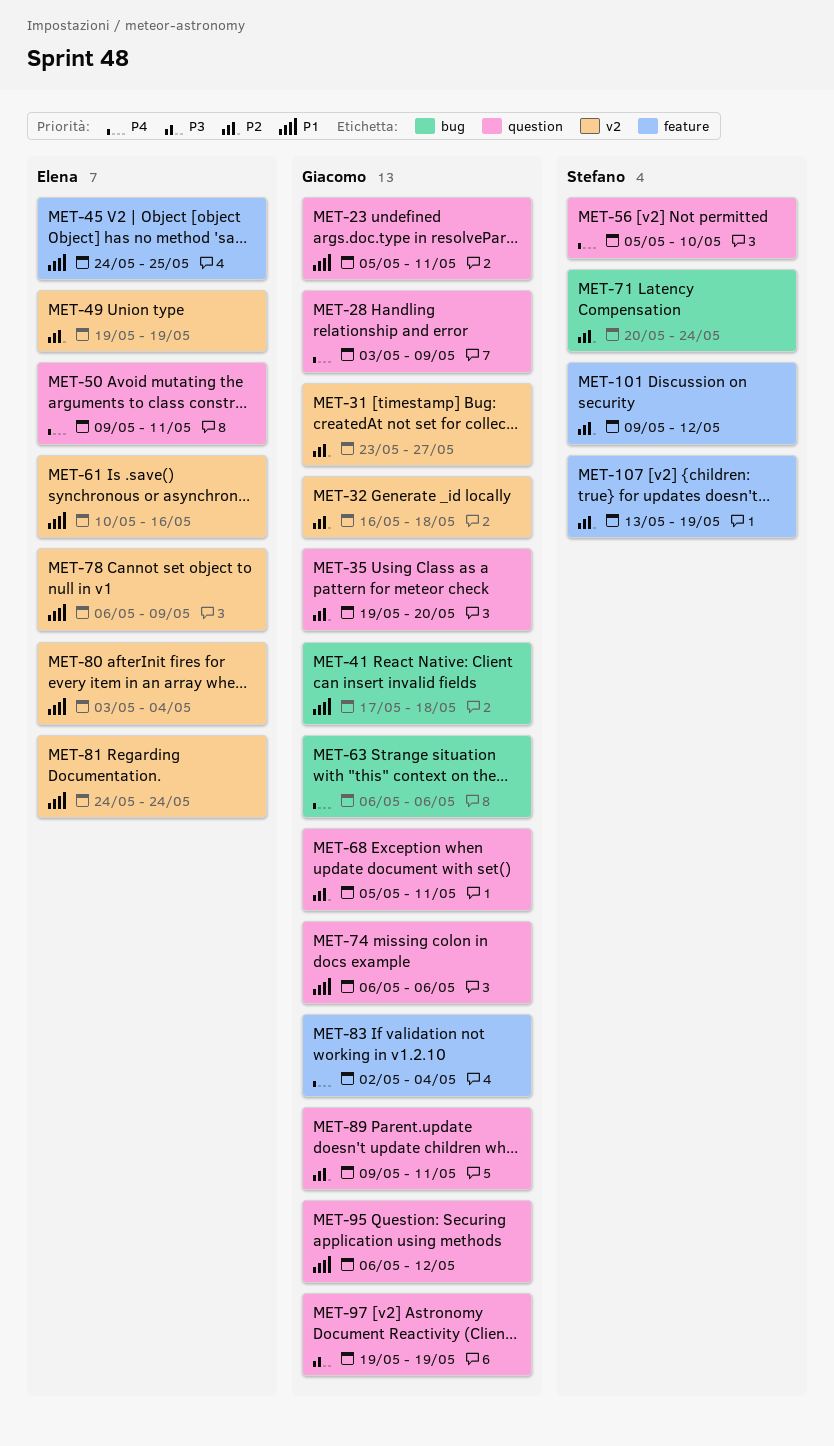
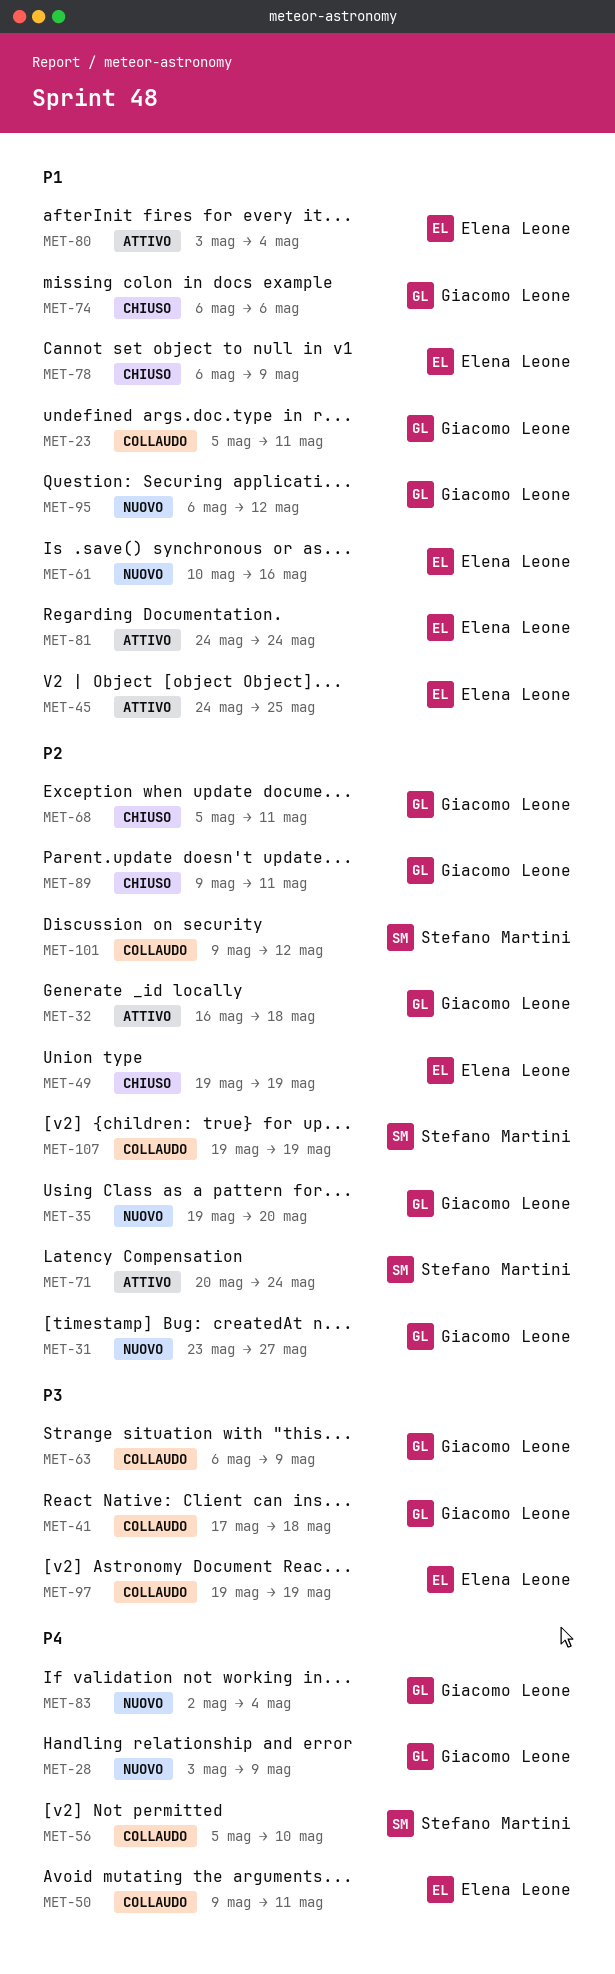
MET-41, priority: P1 -> P3
MET-63, priority: P4 -> P3
MET-63, due: May 6 -> May 9
MET-97, owner: Giacomo Leone -> Elena Leone
MET-107, start: May 13 -> May 19

